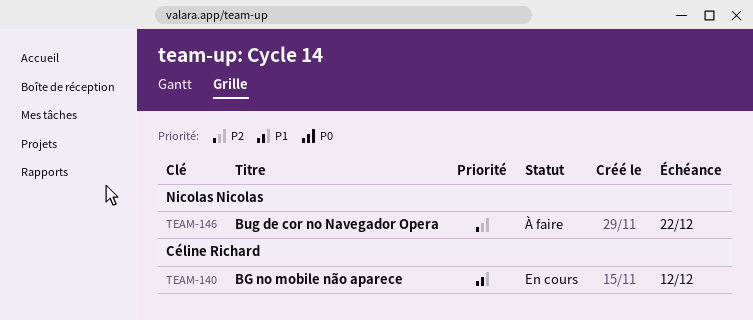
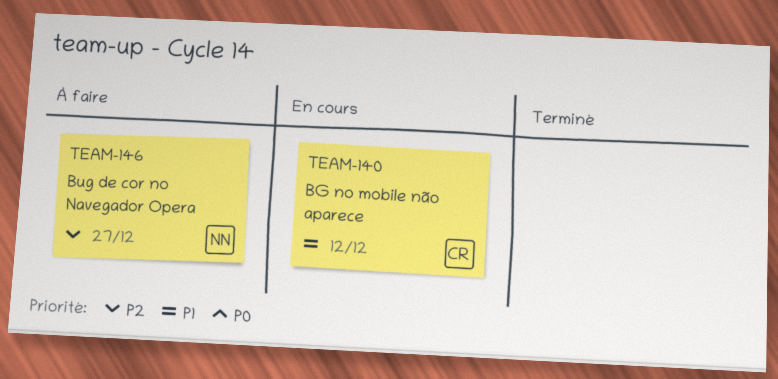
TEAM-146, due: Dec 22 -> Dec 27

